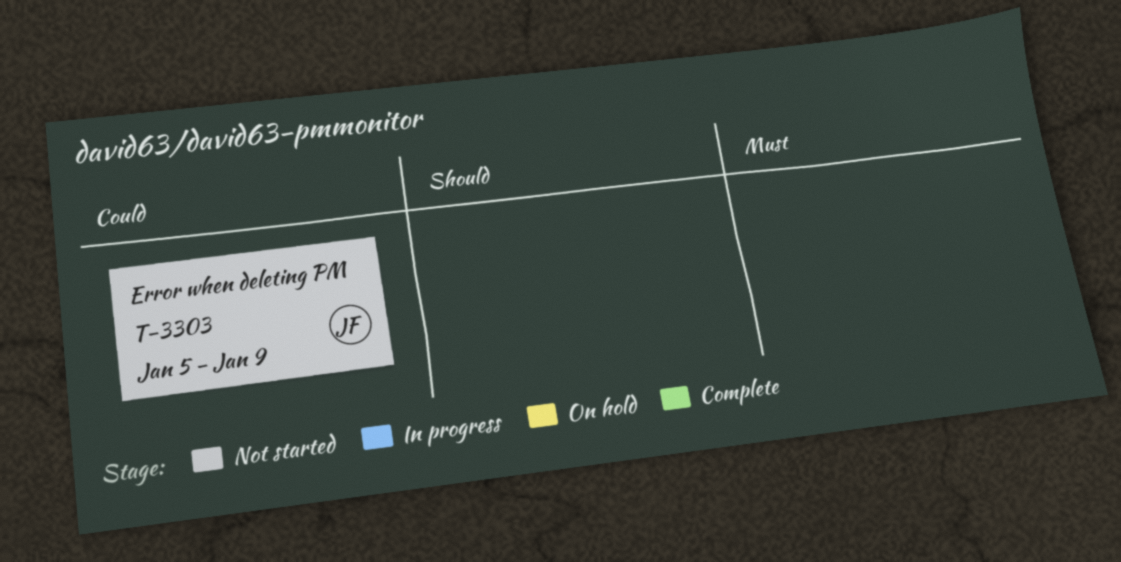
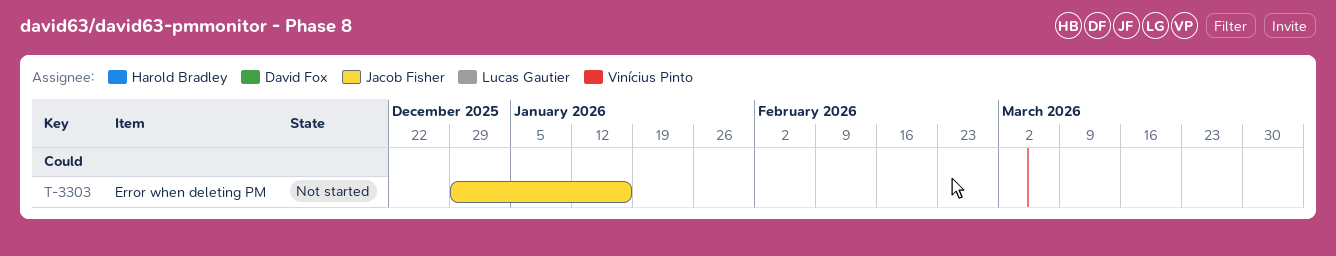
T-3303, start: Jan 5 -> Dec 29
T-3303, due: Jan 9 -> Jan 16

